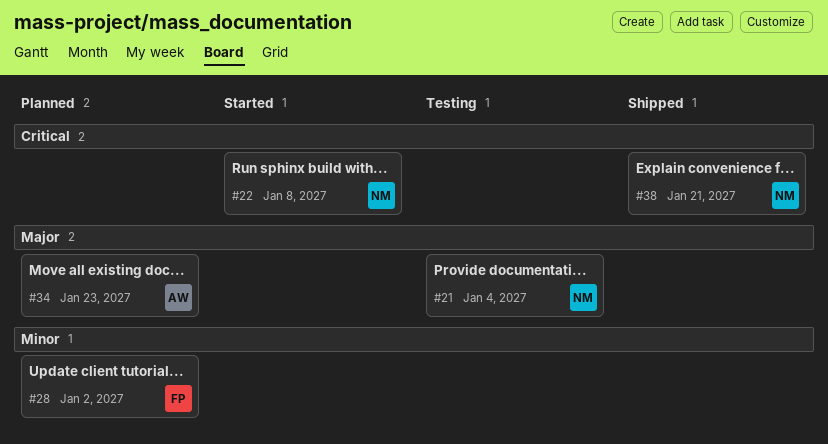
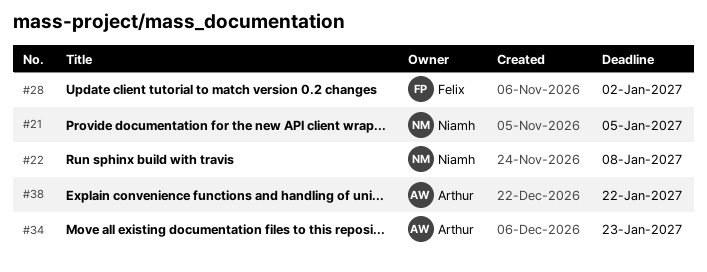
#21, due: Jan 4 -> Jan 5
#38, owner: Niamh -> Arthur
#38, due: Jan 21 -> Jan 22

